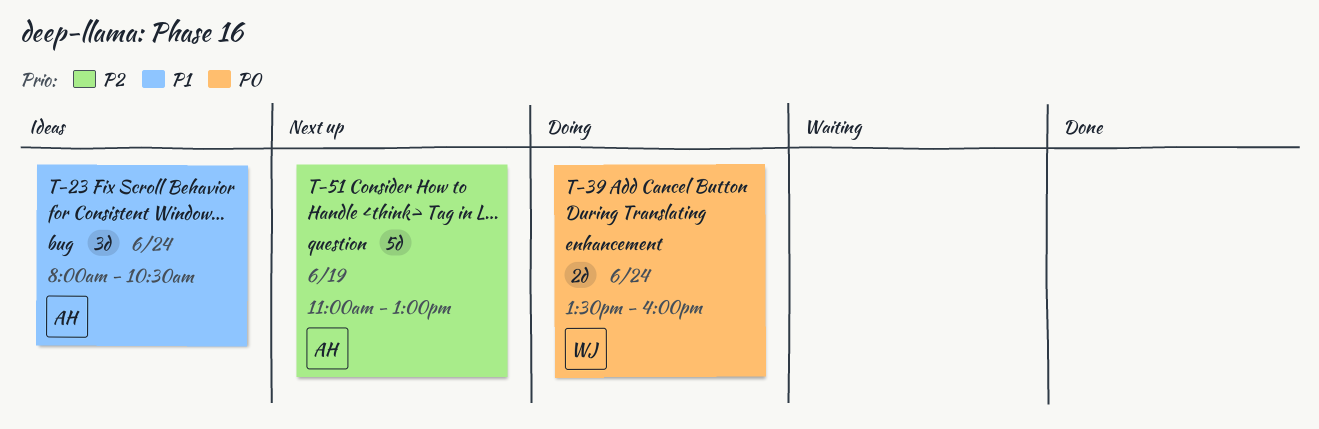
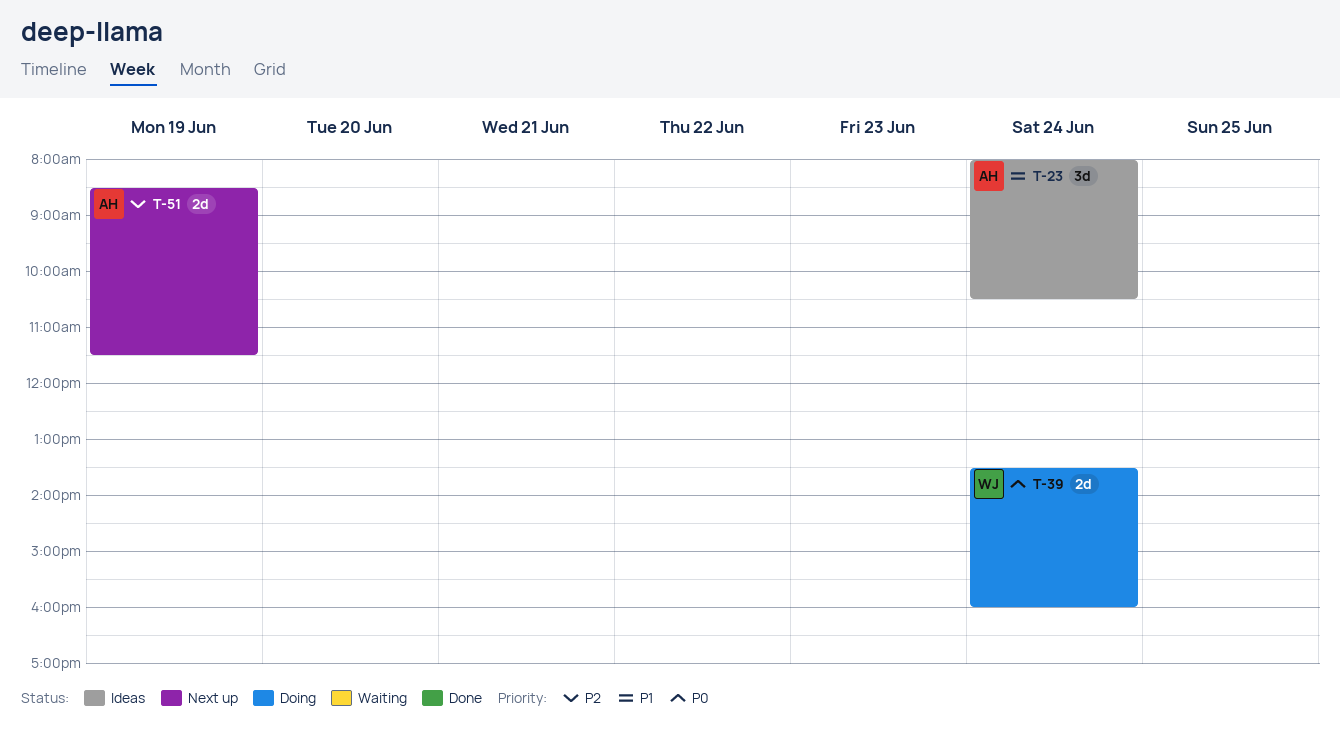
T-51, estimate: 5d -> 2d
T-51, begins: 11:00 -> 08:30
T-51, ends: 13:00 -> 11:30

